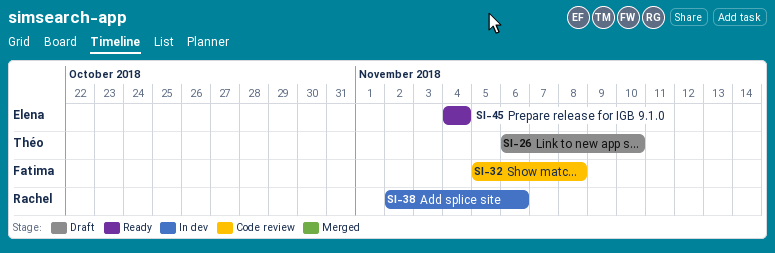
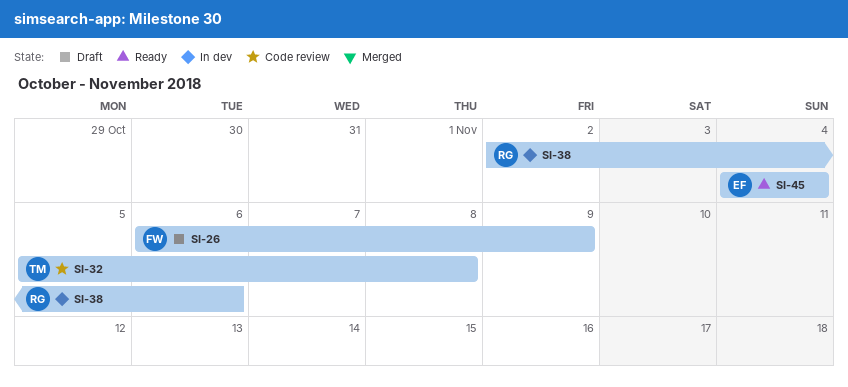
SI-26, owner: Théo -> Fatima
SI-26, due: Nov 10 -> Nov 9
SI-32, owner: Fatima -> Théo

